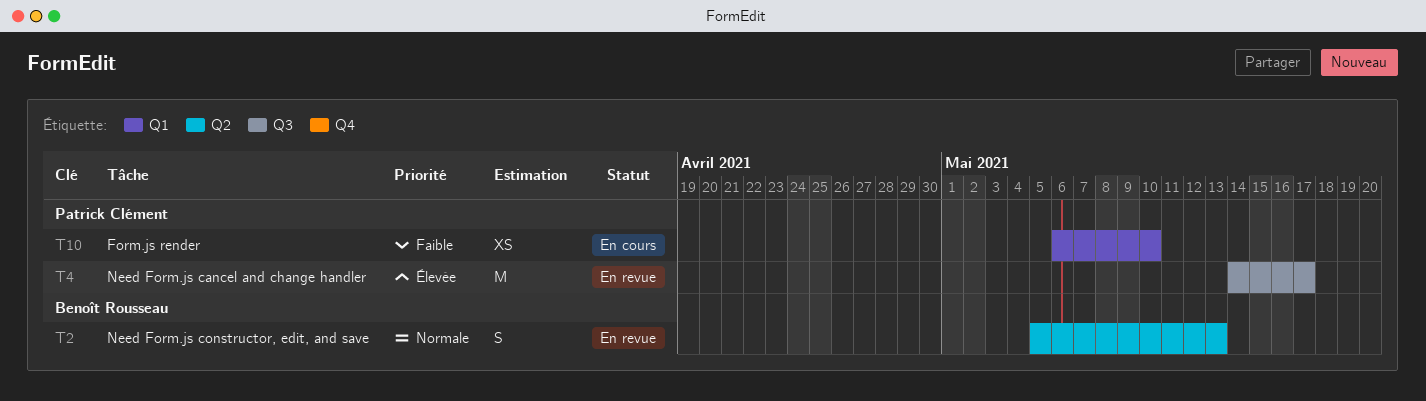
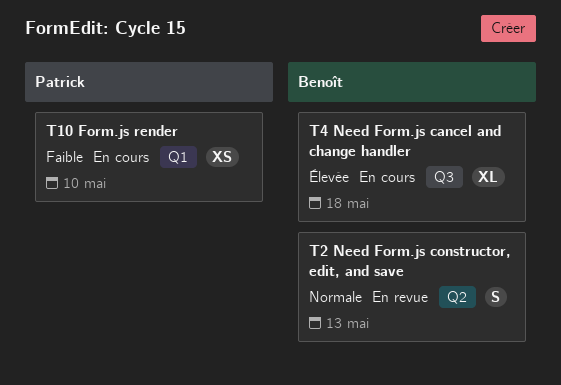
T4, status: En revue -> En cours
T4, owner: Patrick Clément -> Benoît Rousseau
T4, estimate: M -> XL
T4, due: May 17 -> May 18

